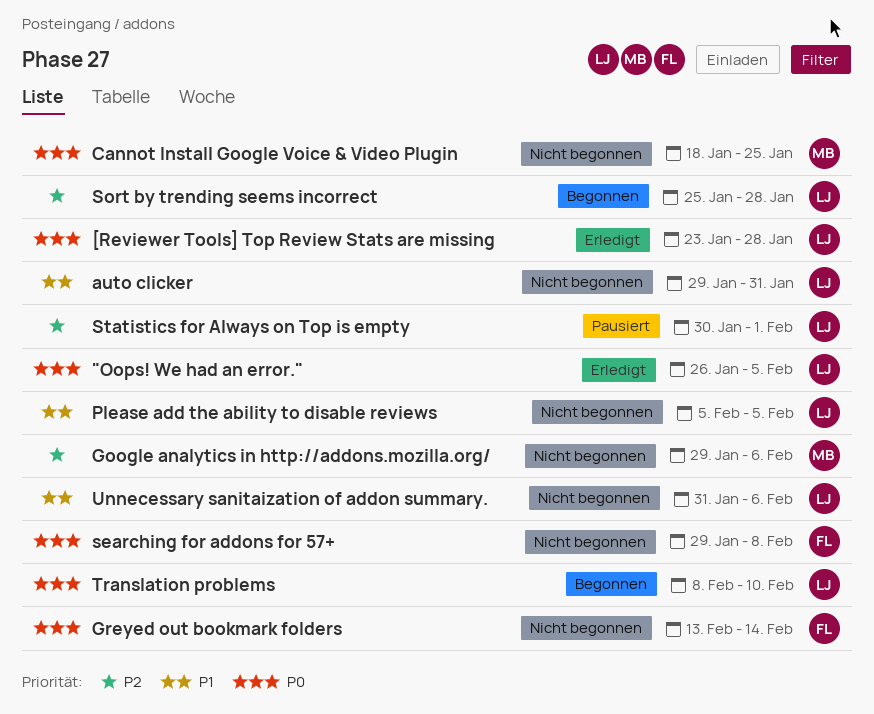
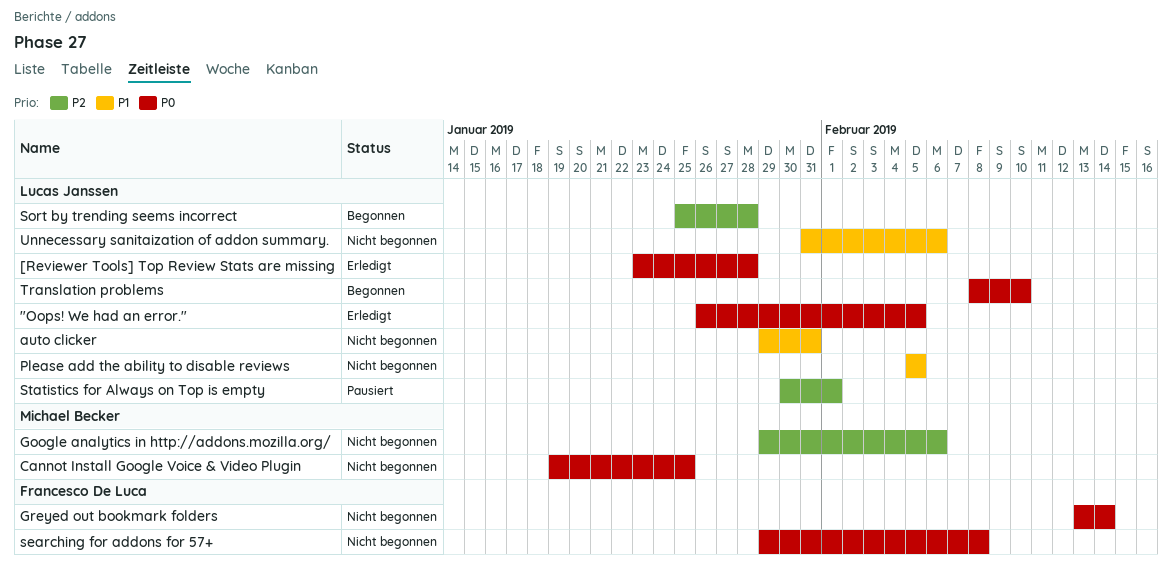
Cannot Install Google Voice & Video Plugin, start: Jan 18 -> Jan 19

